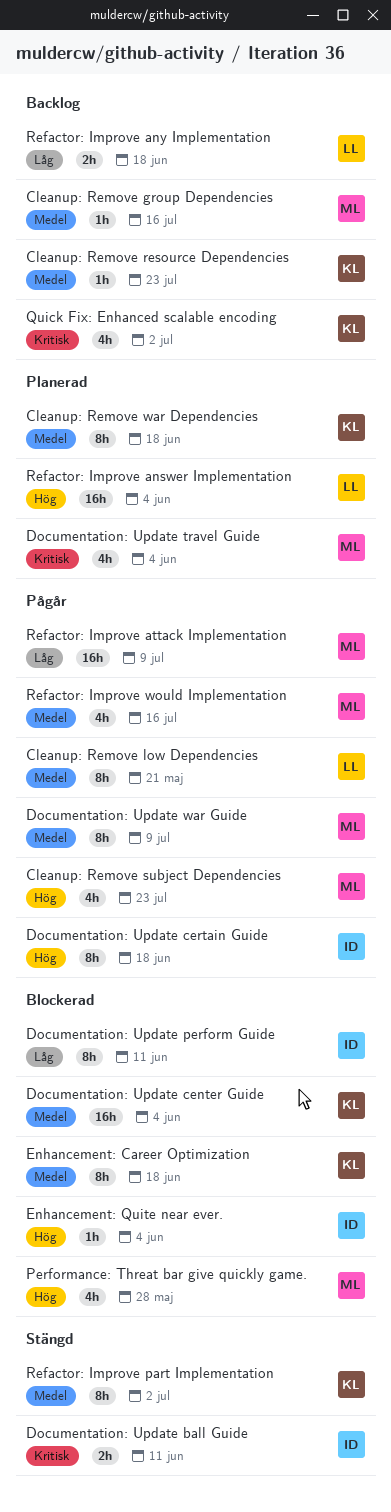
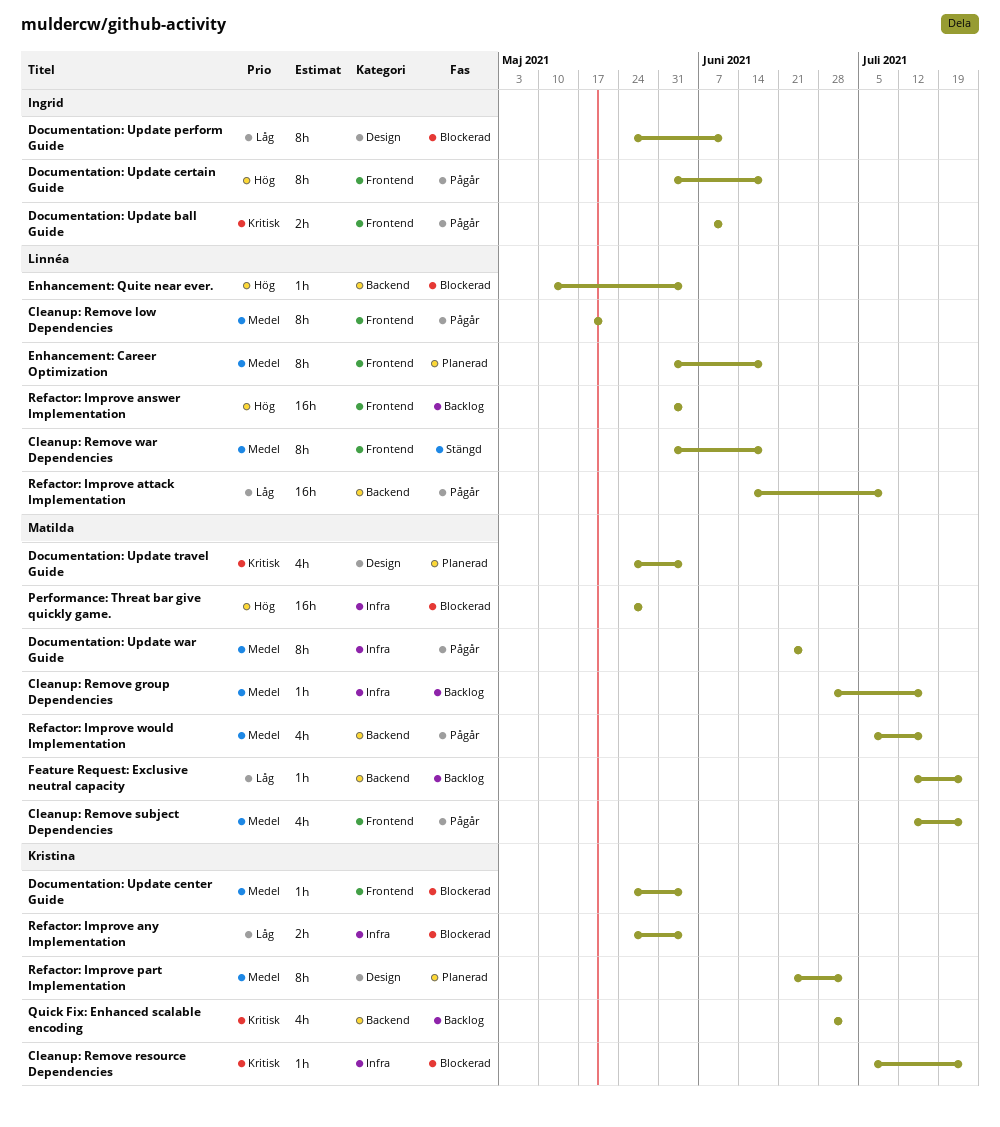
Cleanup: Remove resource Dependencies, status: Backlog -> Blockerad
Cleanup: Remove resource Dependencies, priority: Medel -> Kritisk
Cleanup: Remove subject Dependencies, priority: Hög -> Medel
Cleanup: Remove war Dependencies, status: Planerad -> Stängd
Cleanup: Remove war Dependencies, owner: Kristina -> Linnéa
Documentation: Update ball Guide, status: Stängd -> Pågår
Documentation: Update center Guide, estimate: 16h -> 1h
Documentation: Update war Guide, due: Jul 9 -> Jun 25
Enhancement: Career Optimization, status: Blockerad -> Planerad
Enhancement: Career Optimization, owner: Kristina -> Linnéa
Enhancement: Quite near ever., owner: Ingrid -> Linnéa
Feature Request: Exclusive neutral capacity: none -> present
Performance: Threat bar give quickly game., estimate: 4h -> 16h
Refactor: Improve answer Implementation, status: Planerad -> Backlog
Refactor: Improve any Implementation, status: Backlog -> Blockerad
Refactor: Improve any Implementation, owner: Linnéa -> Kristina
Refactor: Improve any Implementation, due: Jun 18 -> Jun 4
Refactor: Improve attack Implementation, owner: Matilda -> Linnéa
Refactor: Improve part Implementation, status: Stängd -> Planerad

